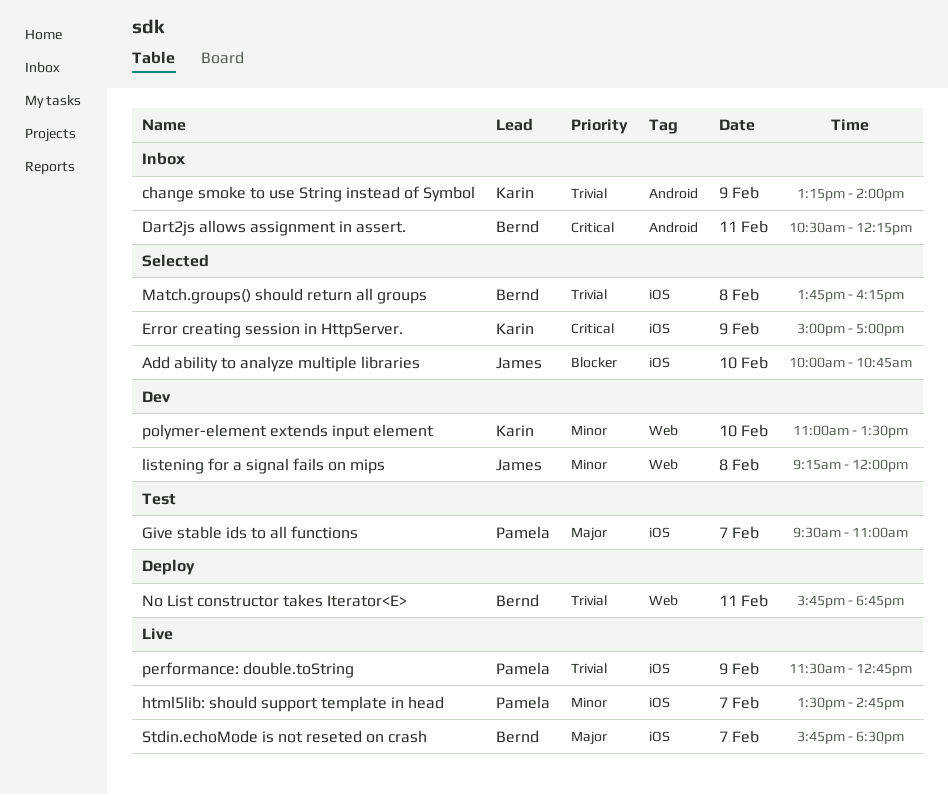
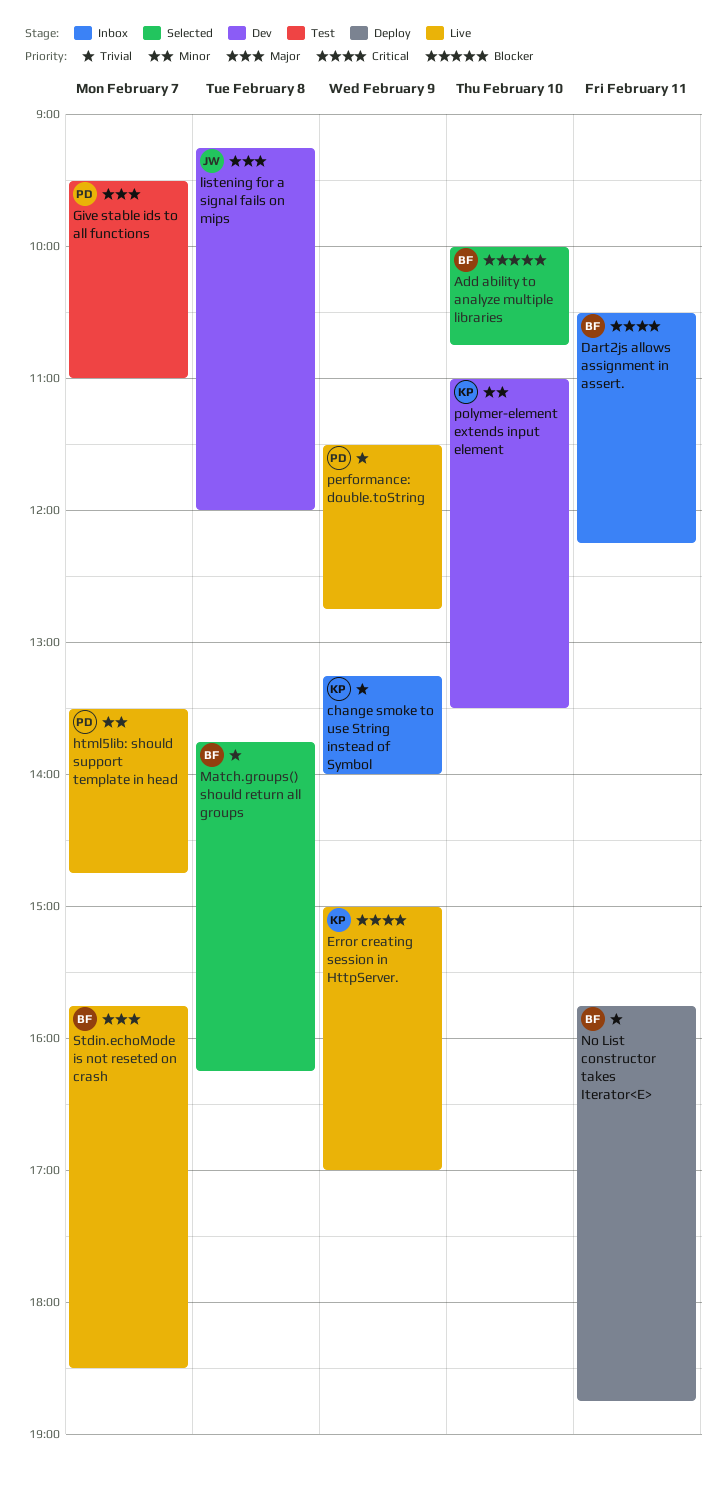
Add ability to analyze multiple libraries, owner: James -> Bernd
Error creating session in HttpServer., status: Selected -> Live
listening for a signal fails on mips, priority: Minor -> Major

